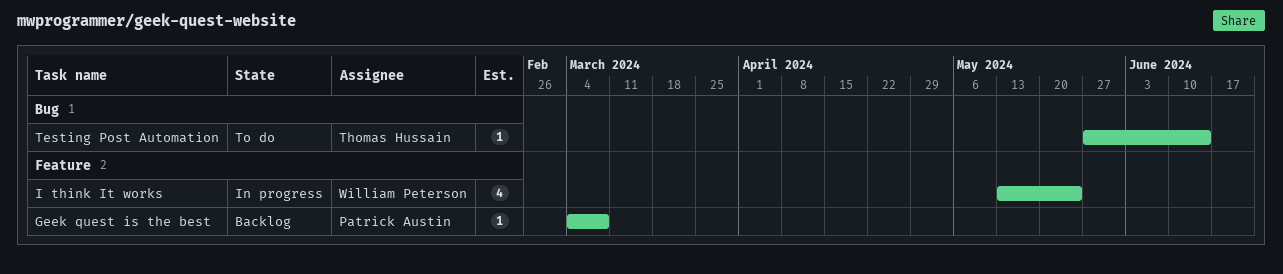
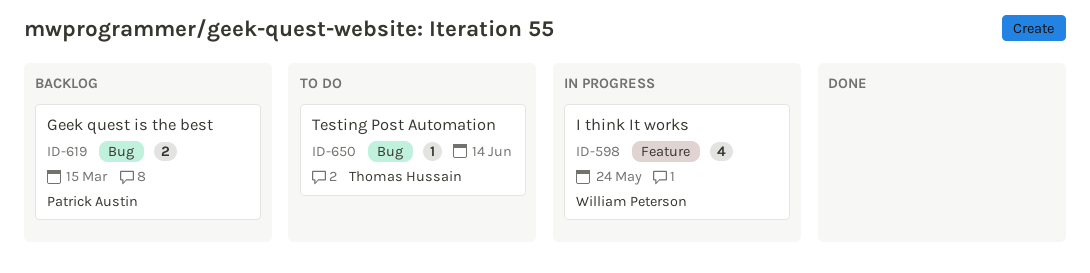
Geek quest is the best, label: Feature -> Bug
Geek quest is the best, estimate: 1 -> 2
Geek quest is the best, due: Mar 8 -> Mar 15

